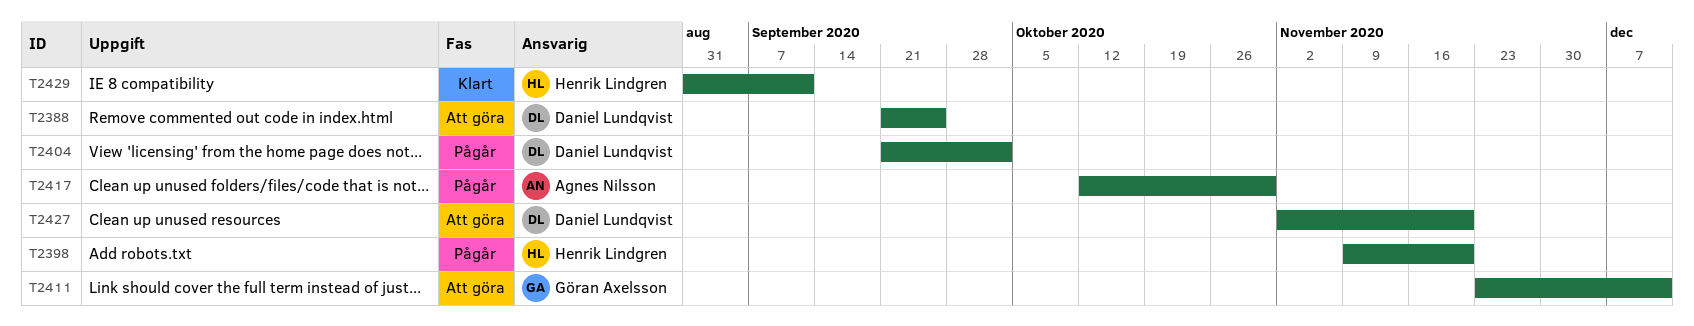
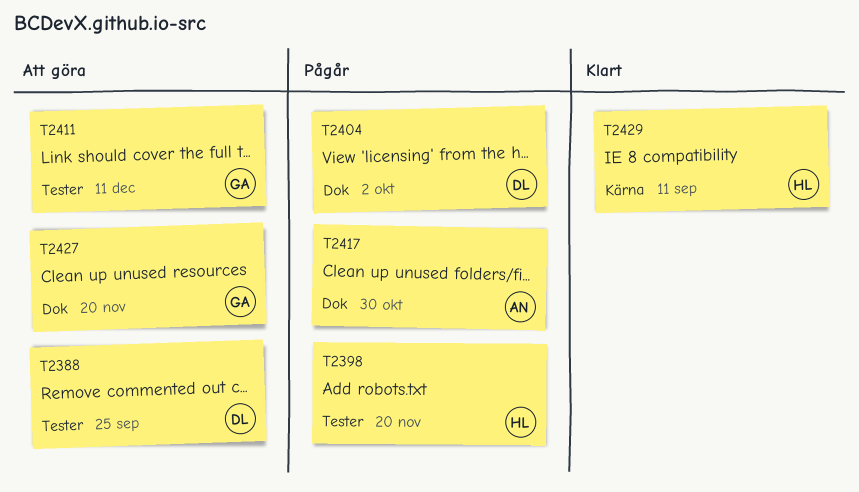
T2427, owner: Daniel Lundqvist -> Göran Axelsson

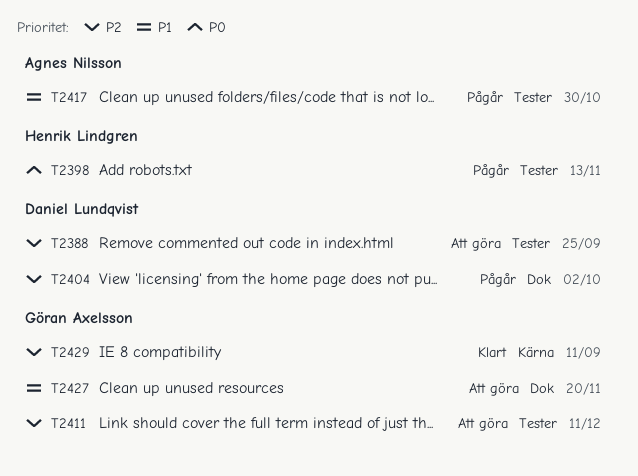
T2398, due: Nov 20 -> Nov 13
T2417, label: Dok -> Tester
T2429, owner: Henrik Lindgren -> Göran Axelsson

